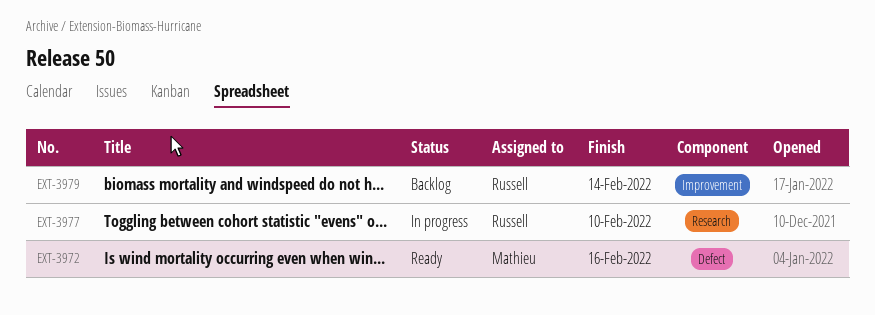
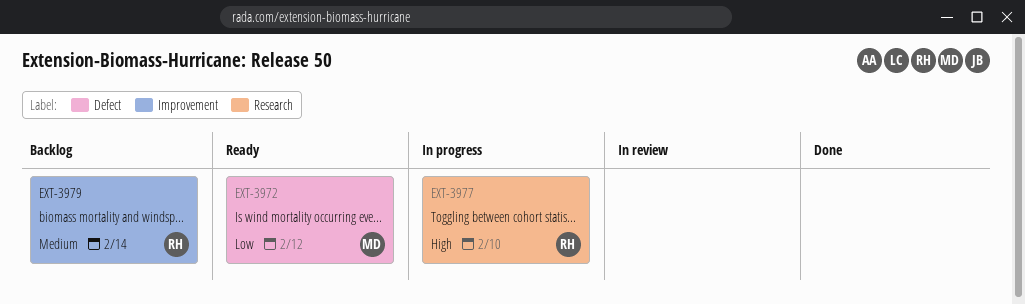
EXT-3972, due: Feb 16 -> Feb 12

